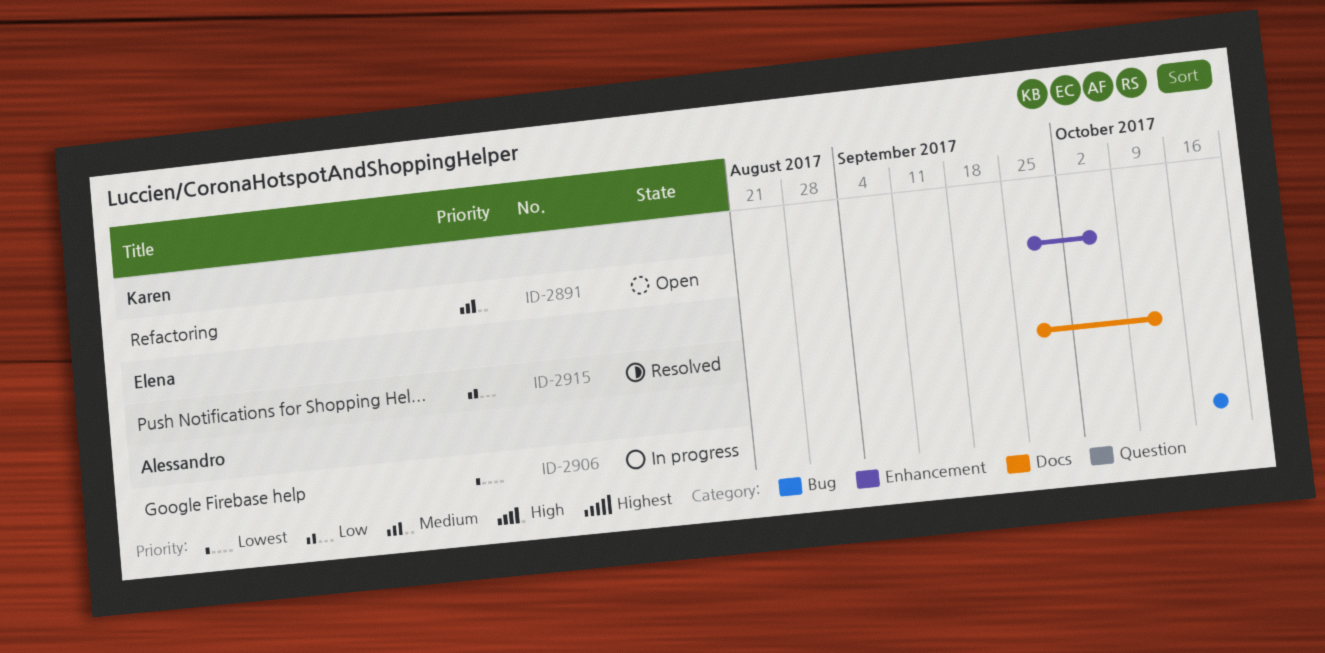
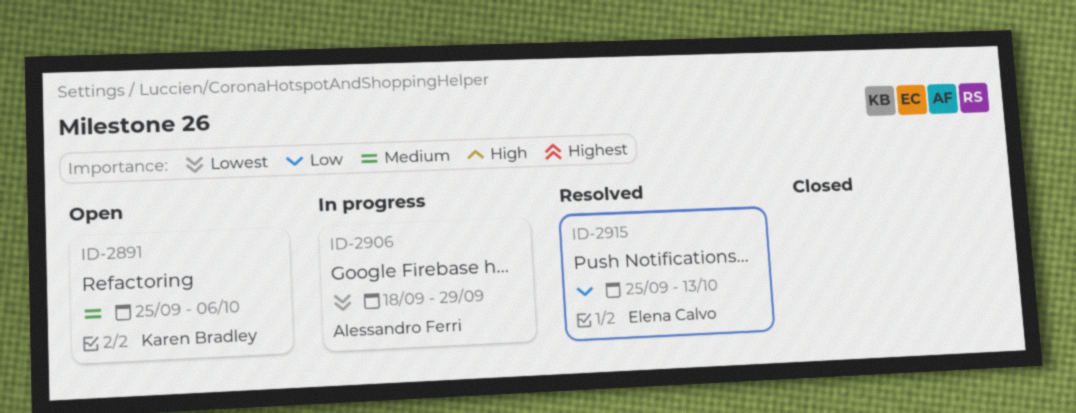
ID-2906, start: Oct 16 -> Sep 18
ID-2906, due: Oct 20 -> Sep 29

